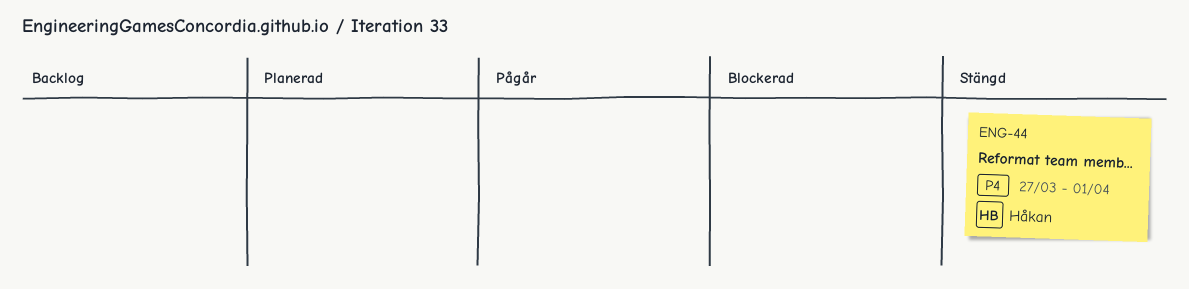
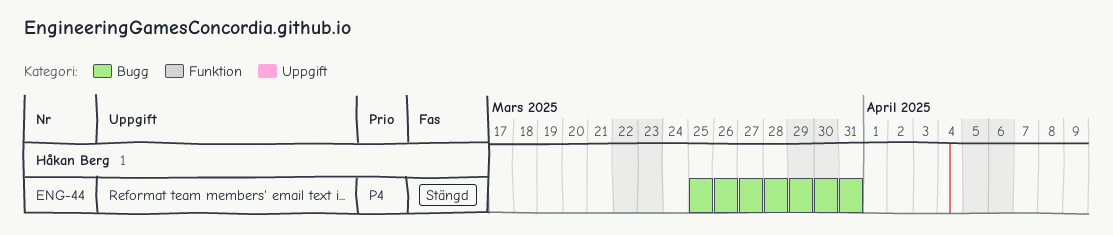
ENG-44, start: Mar 27 -> Mar 25
ENG-44, due: Apr 1 -> Mar 31

